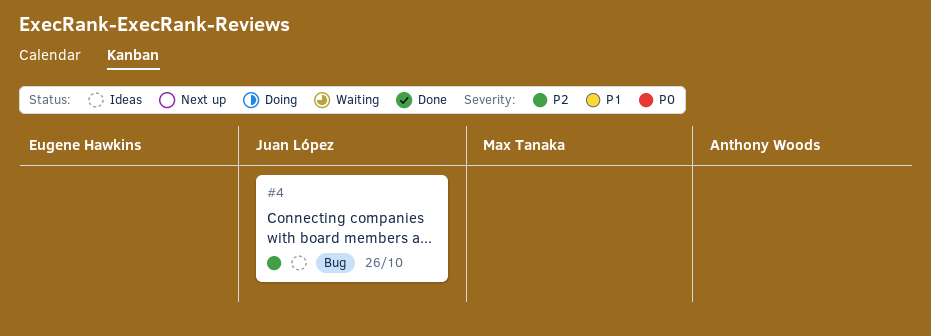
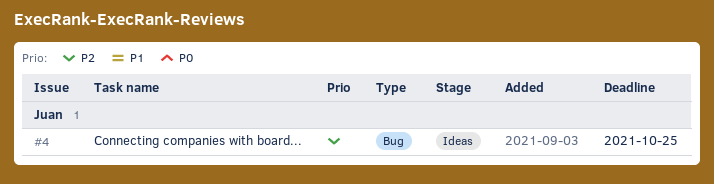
#4, due: Oct 26 -> Oct 25

